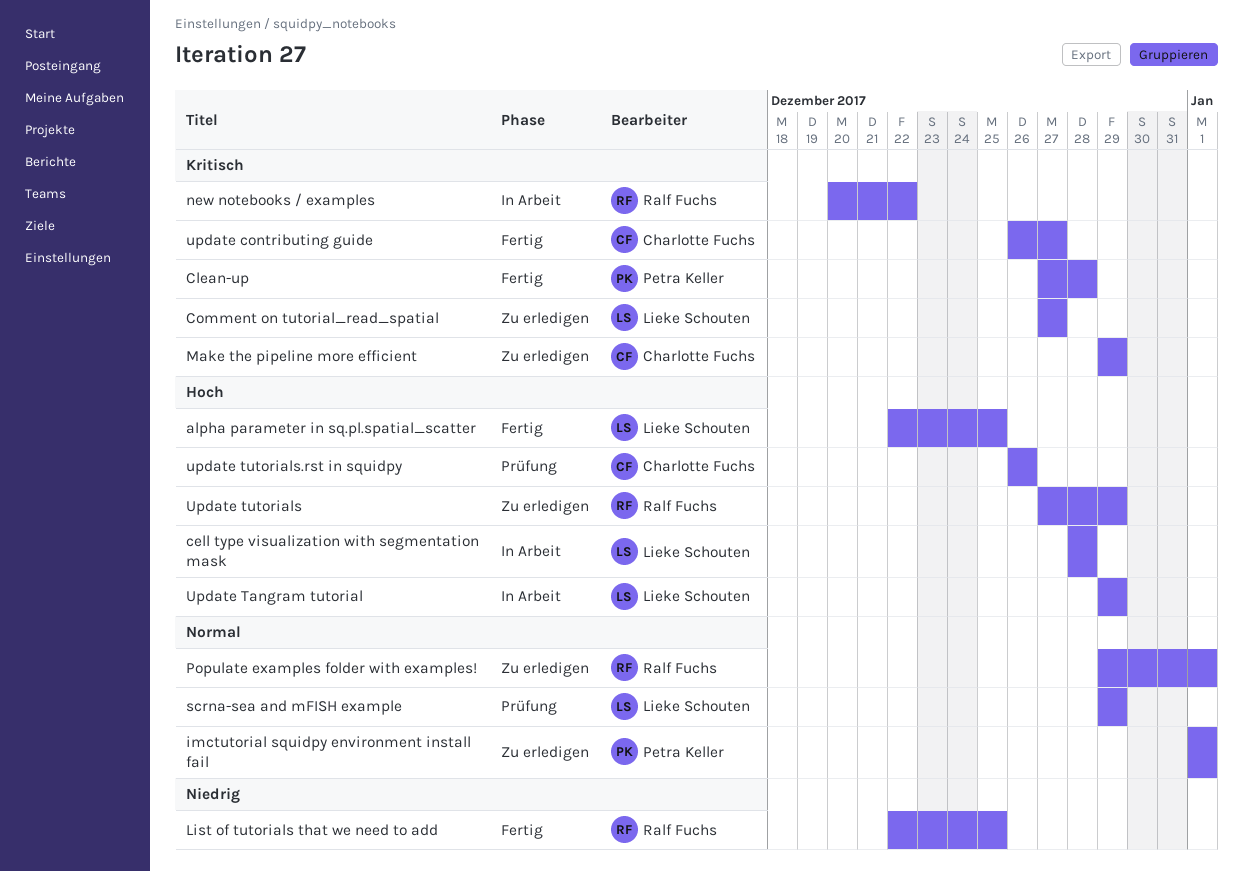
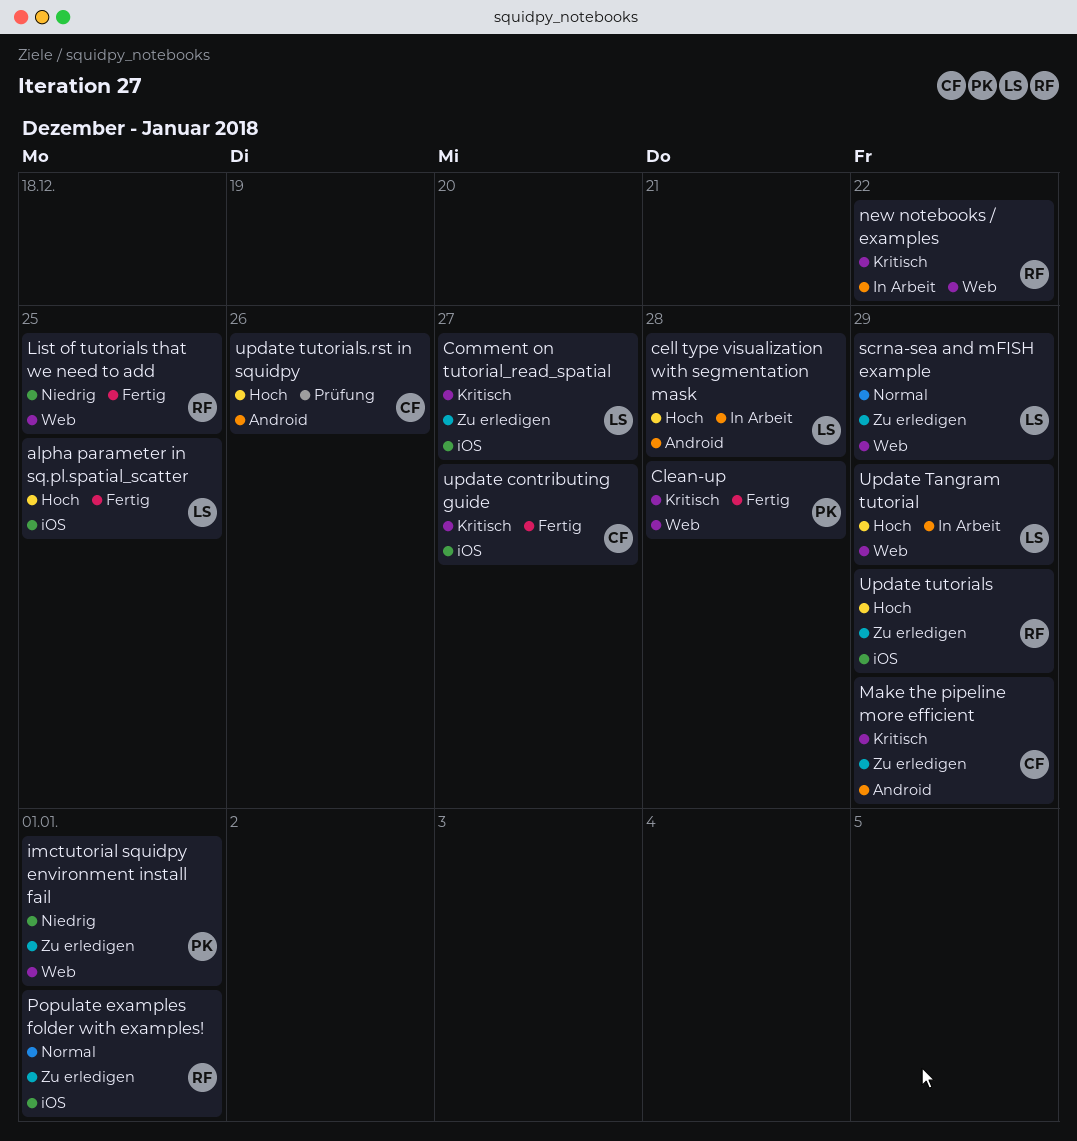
imctutorial squidpy environment install fail, priority: Normal -> Niedrig
scrna-sea and mFISH example, status: Prüfung -> Zu erledigen

